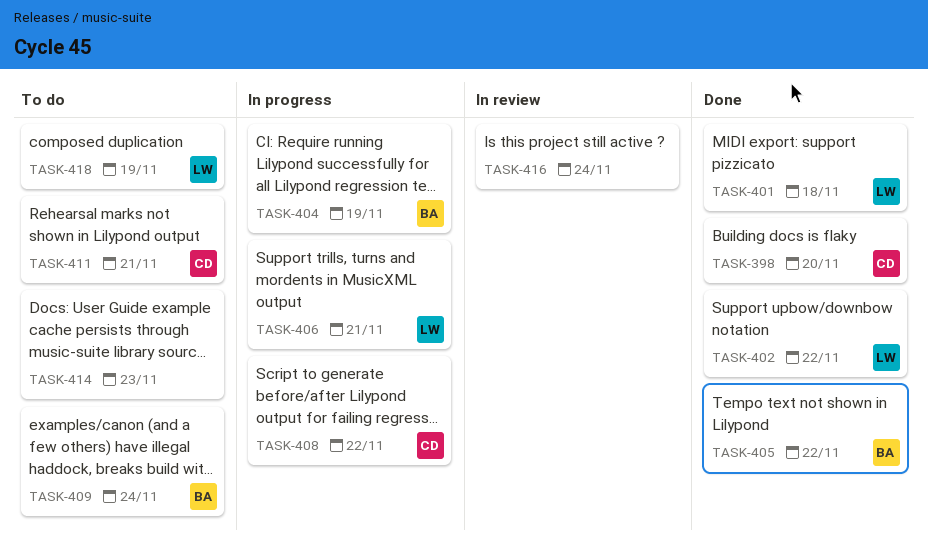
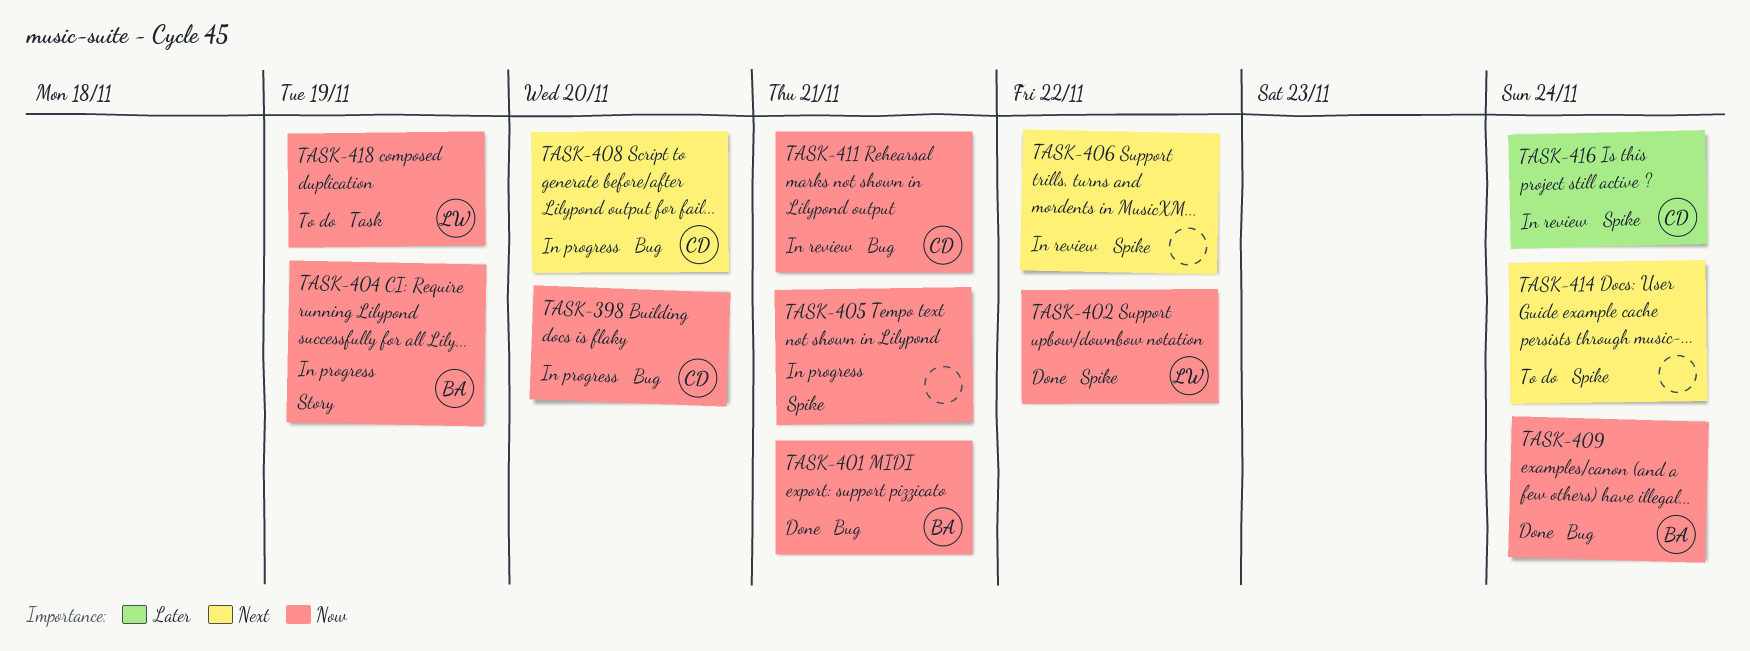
TASK-398, status: Done -> In progress
TASK-401, owner: LW -> BA
TASK-401, due: Nov 18 -> Nov 21
TASK-405, status: Done -> In progress
TASK-405, owner: BA -> none
TASK-405, due: Nov 22 -> Nov 21
TASK-406, status: In progress -> In review
TASK-406, owner: LW -> none
TASK-406, due: Nov 21 -> Nov 22
TASK-408, due: Nov 22 -> Nov 20
TASK-409, status: To do -> Done
TASK-411, status: To do -> In review
TASK-414, due: Nov 23 -> Nov 24
TASK-416, owner: none -> CD

